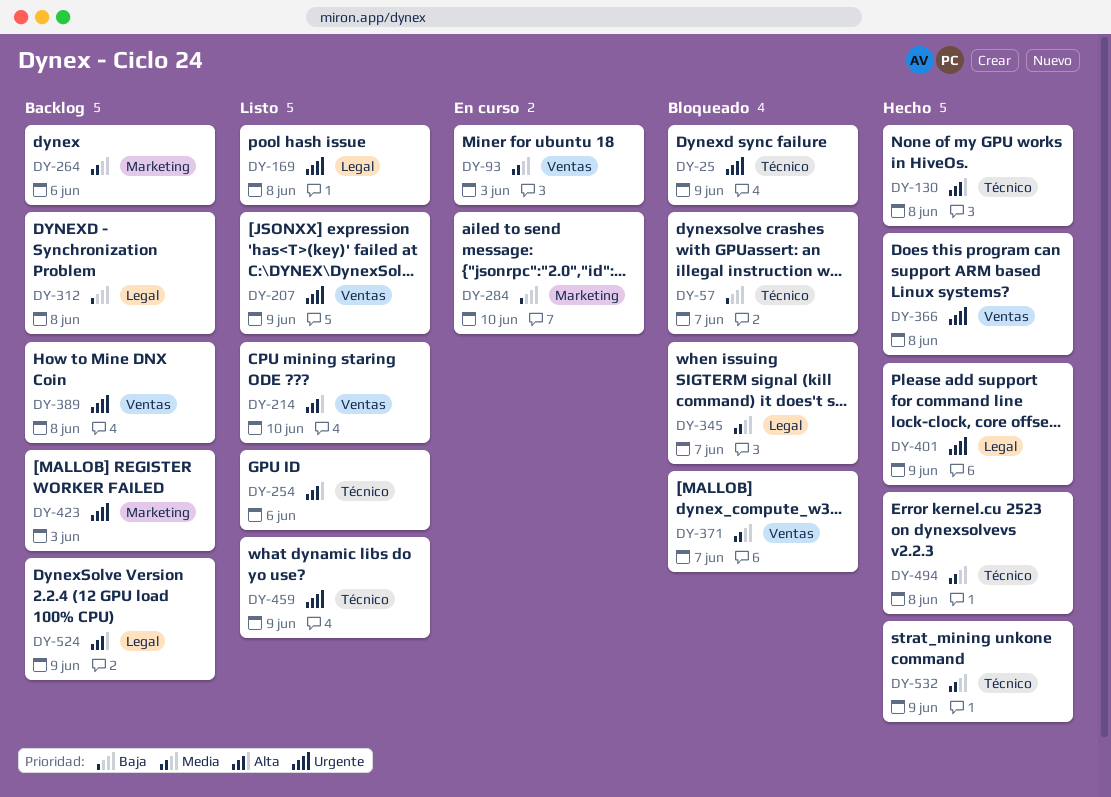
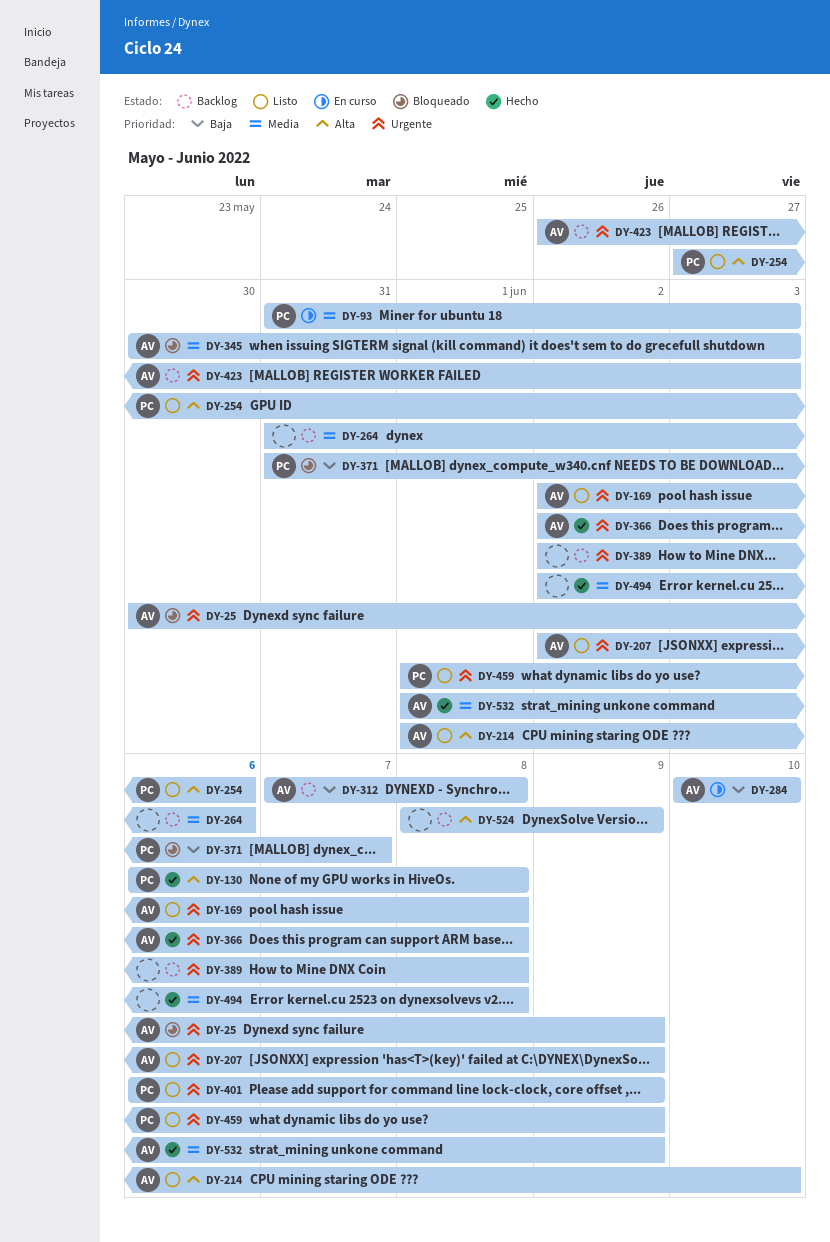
DY-57: present -> none
DY-345, due: Jun 7 -> Jun 3
DY-371, priority: Media -> Baja
DY-401, status: Hecho -> Listo

